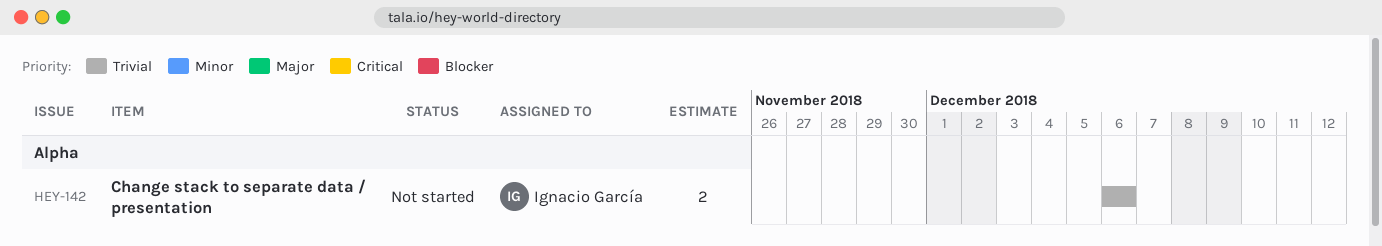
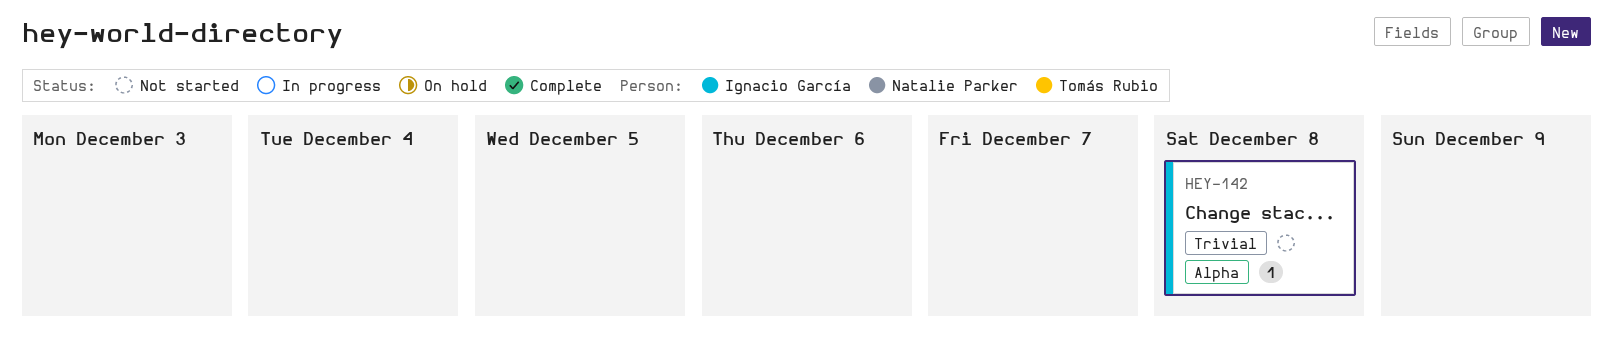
HEY-142, estimate: 2 -> 1
HEY-142, due: Dec 6 -> Dec 8

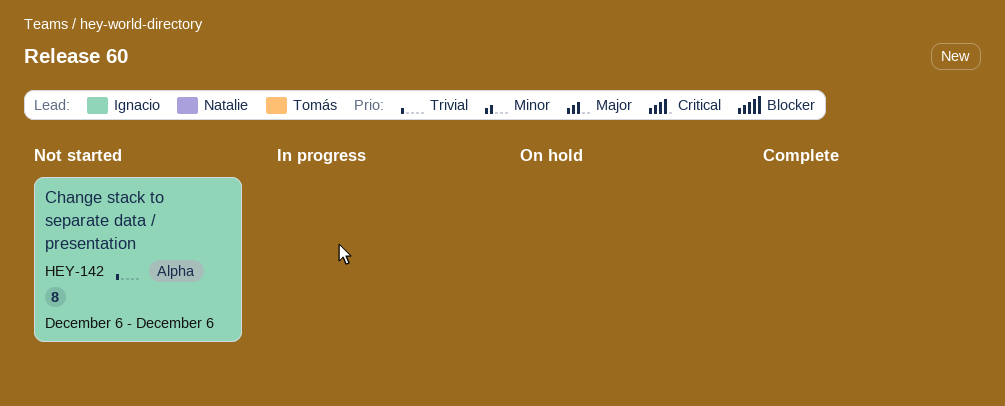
HEY-142, estimate: 1 -> 8
HEY-142, due: Dec 8 -> Dec 6

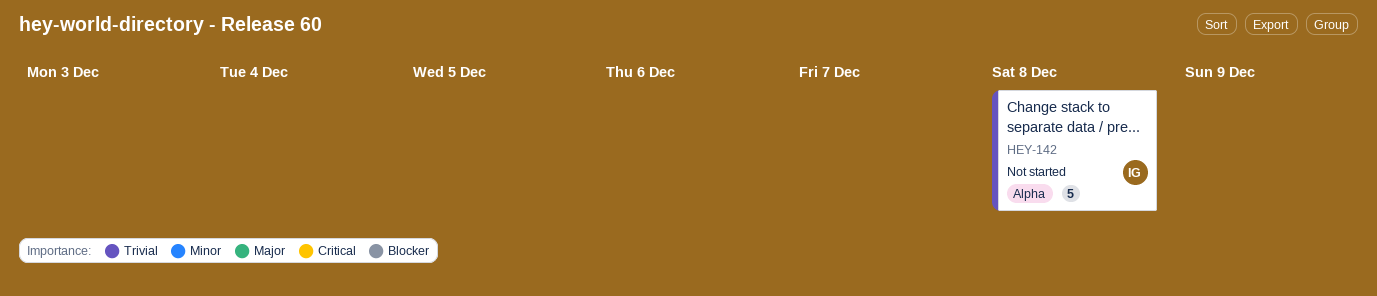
HEY-142, estimate: 8 -> 5
HEY-142, due: Dec 6 -> Dec 8

